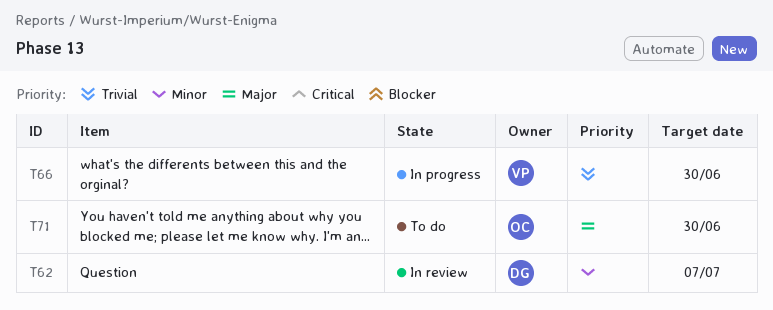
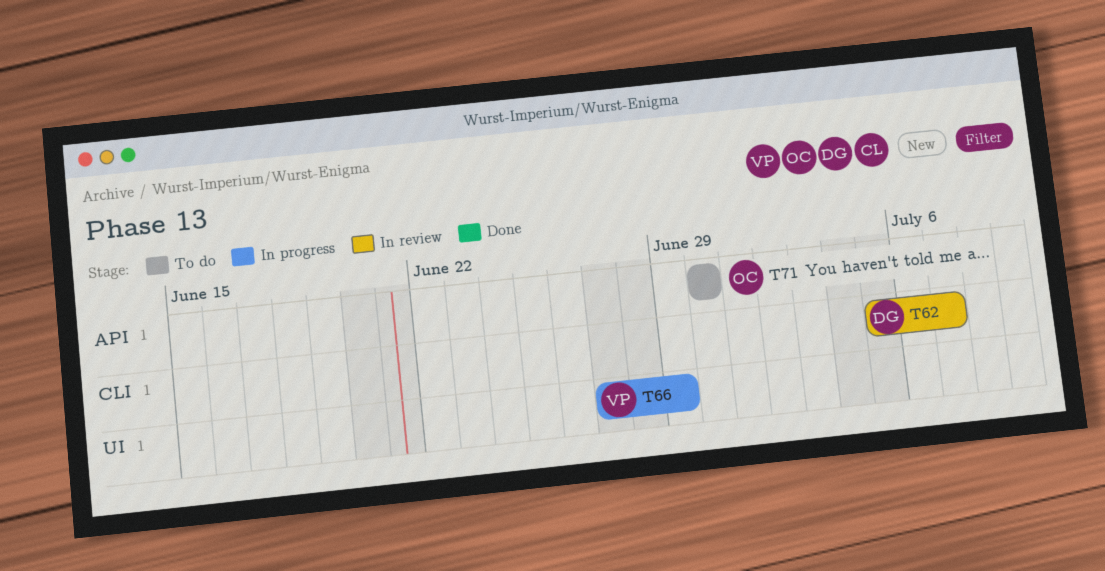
T66, due: Jun 30 -> Jun 29

